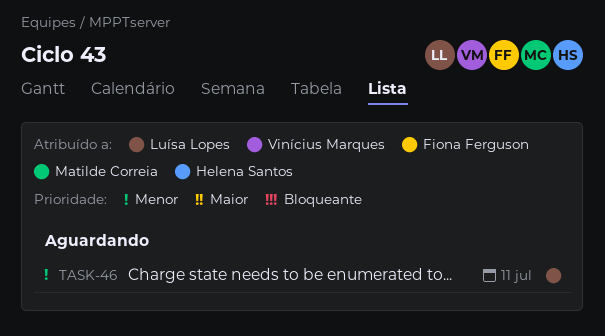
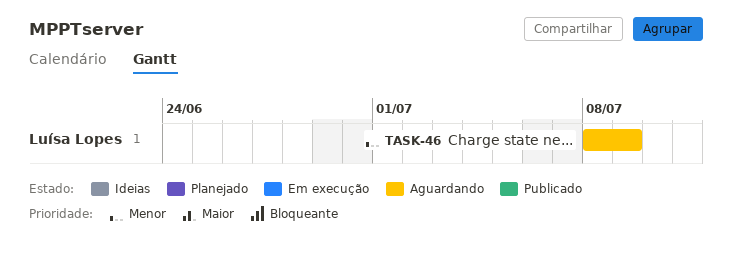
TASK-46, due: Jul 11 -> Jul 9

